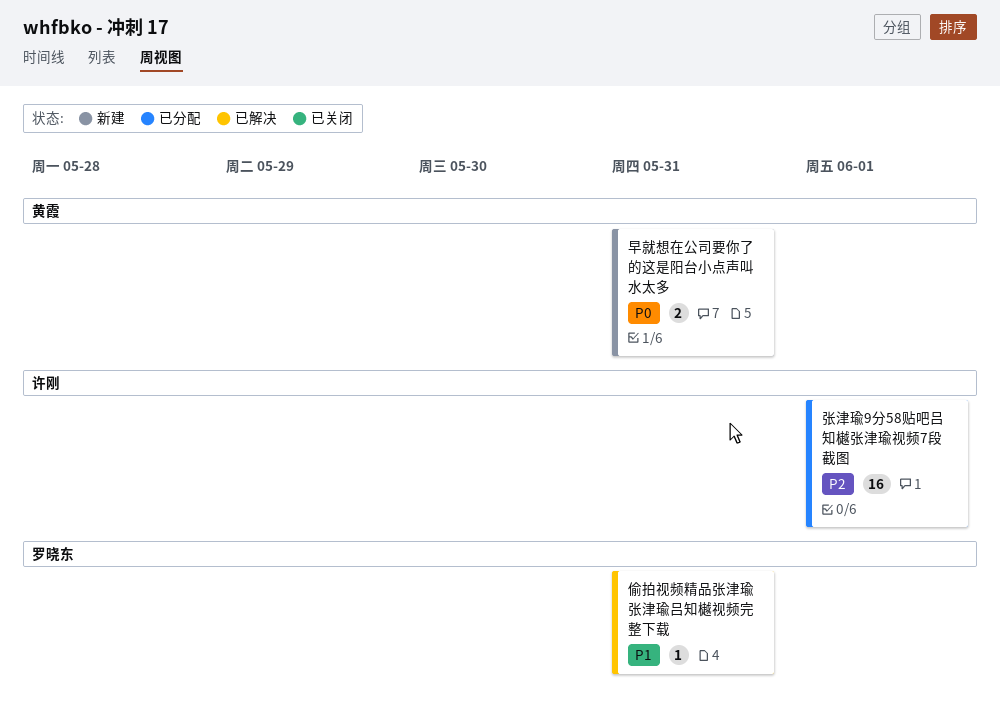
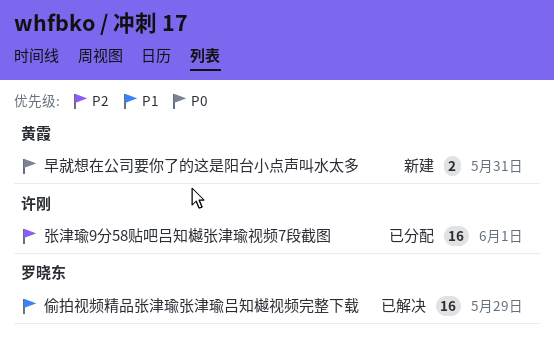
偷拍视频精品张津瑜张津瑜吕知樾视频完整下载, estimate: 1 -> 16
偷拍视频精品张津瑜张津瑜吕知樾视频完整下载, due: May 31 -> May 29

